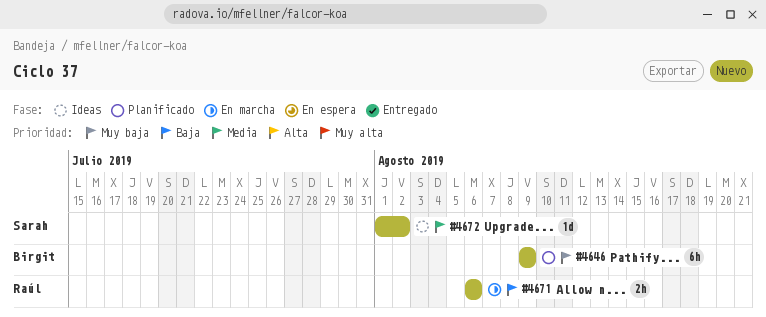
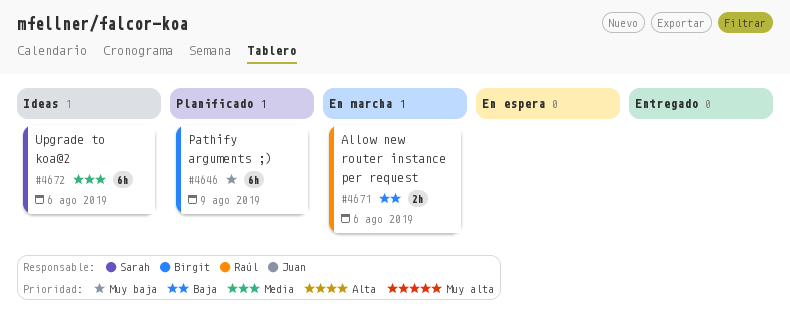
#4672, estimate: 1d -> 6h
#4672, due: Aug 2 -> Aug 6

